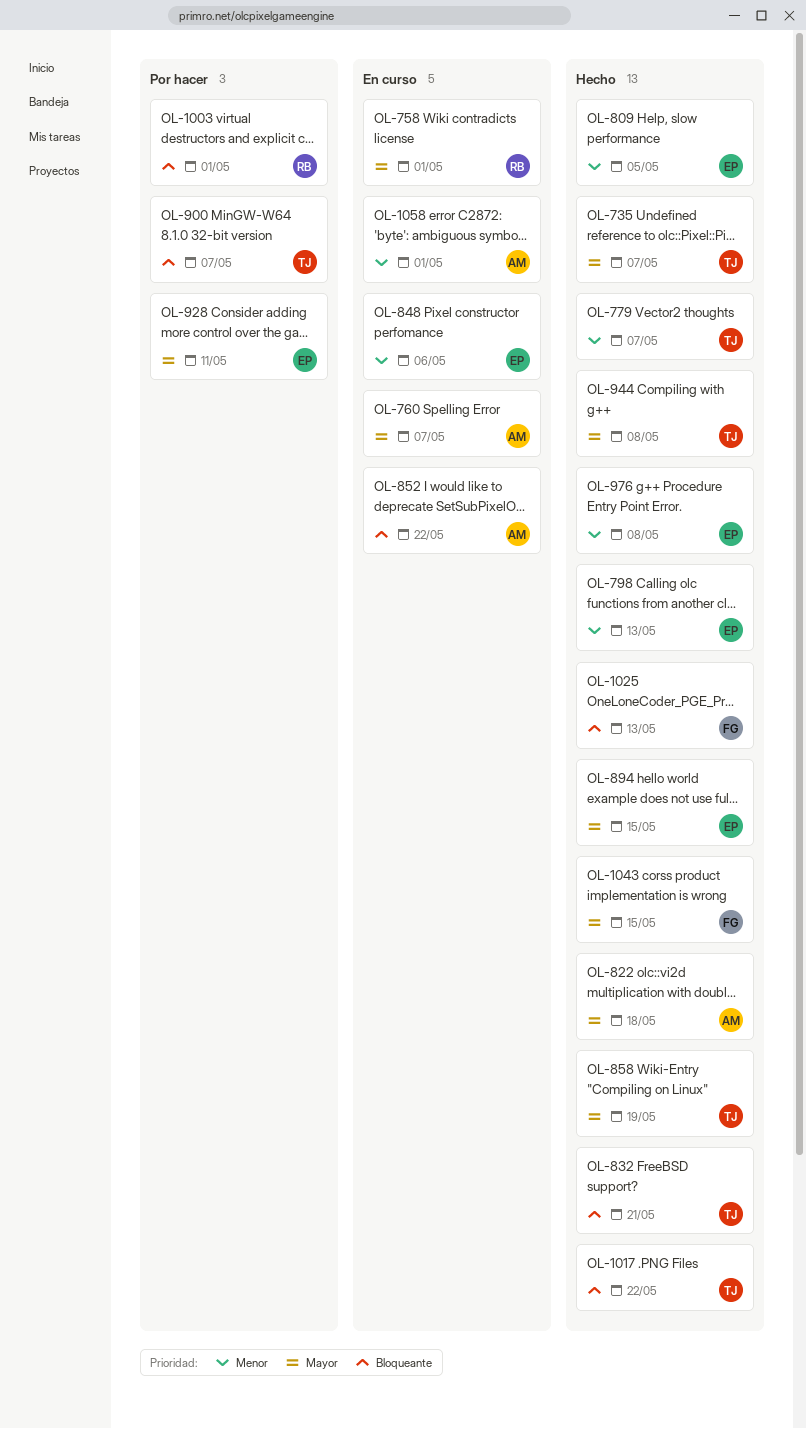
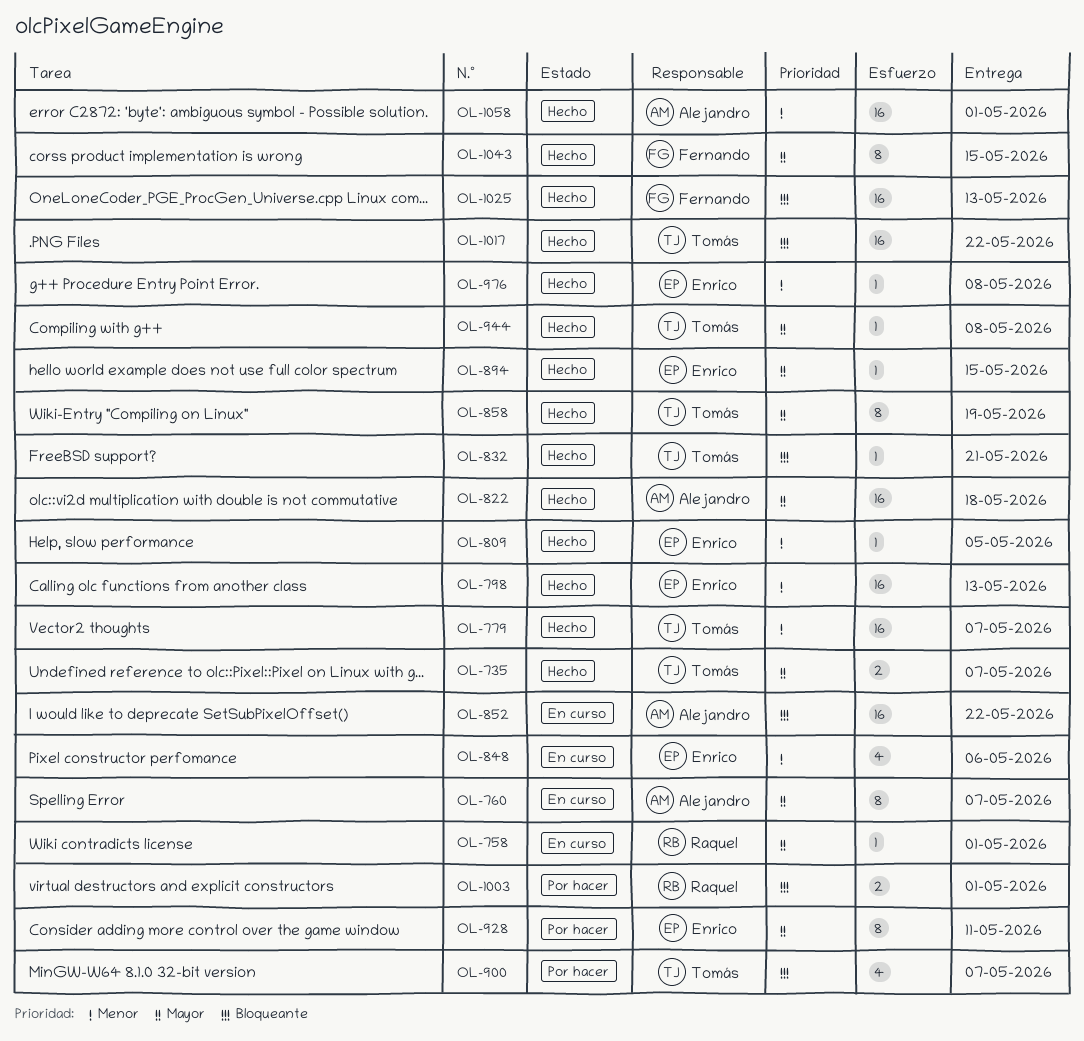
OL-1058, status: En curso -> Hecho

